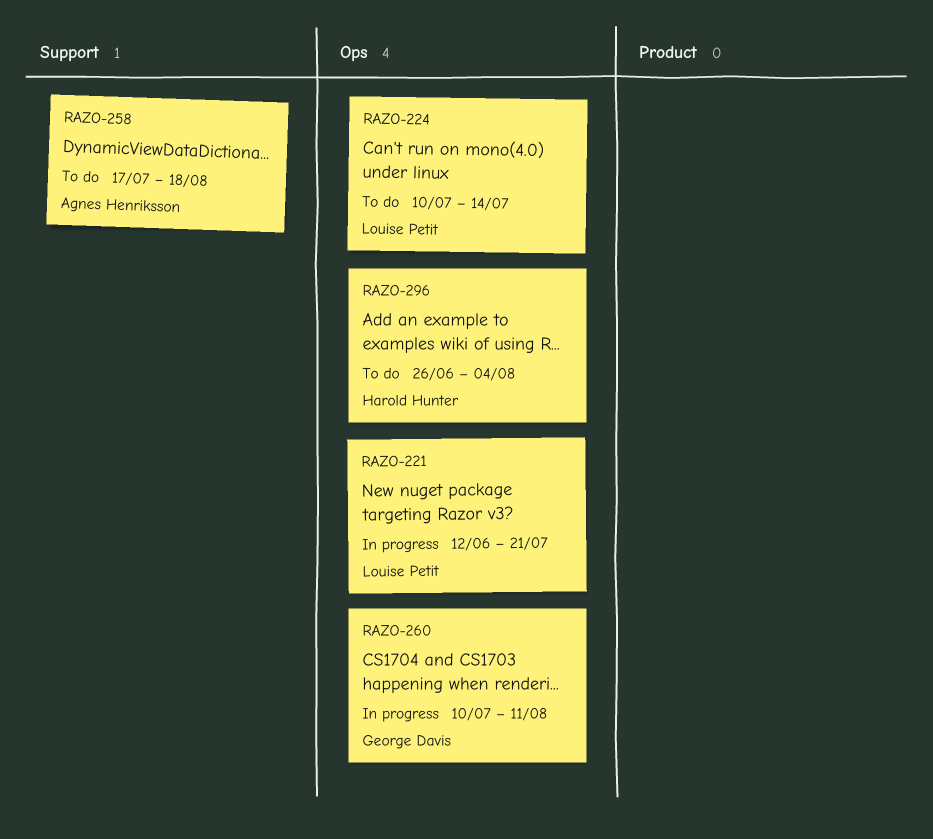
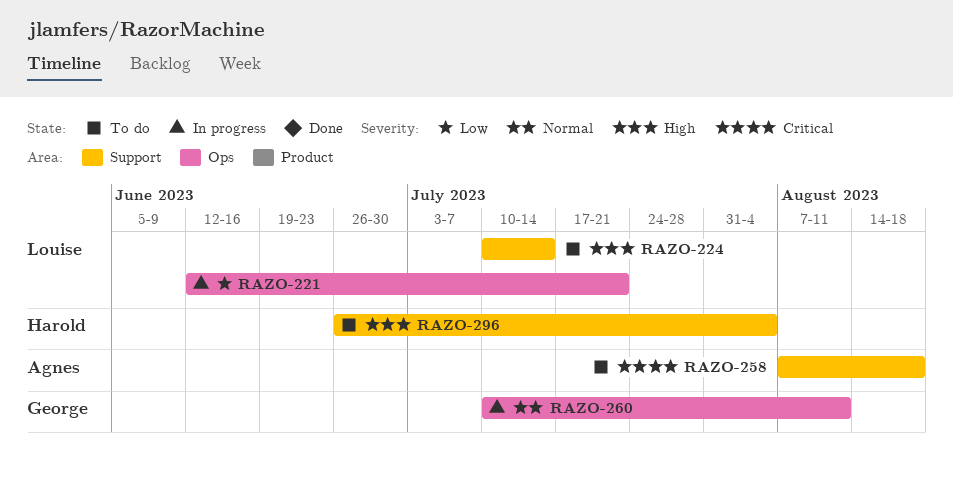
RAZO-224, label: Ops -> Support
RAZO-258, start: Jul 17 -> Aug 7
RAZO-296, label: Ops -> Support

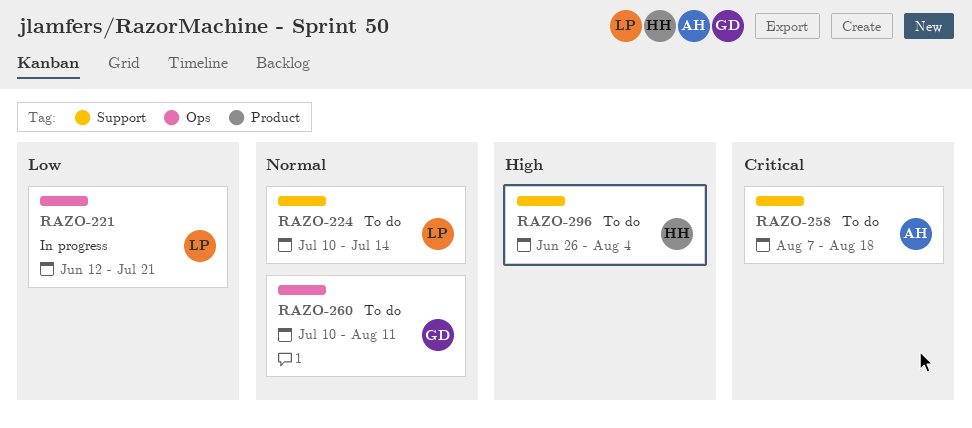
RAZO-224, priority: High -> Normal
RAZO-260, status: In progress -> To do

